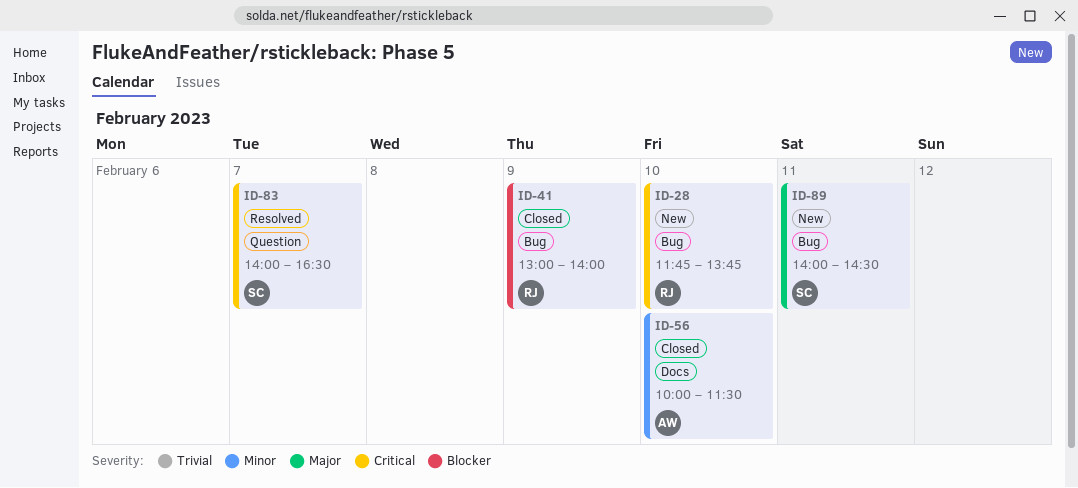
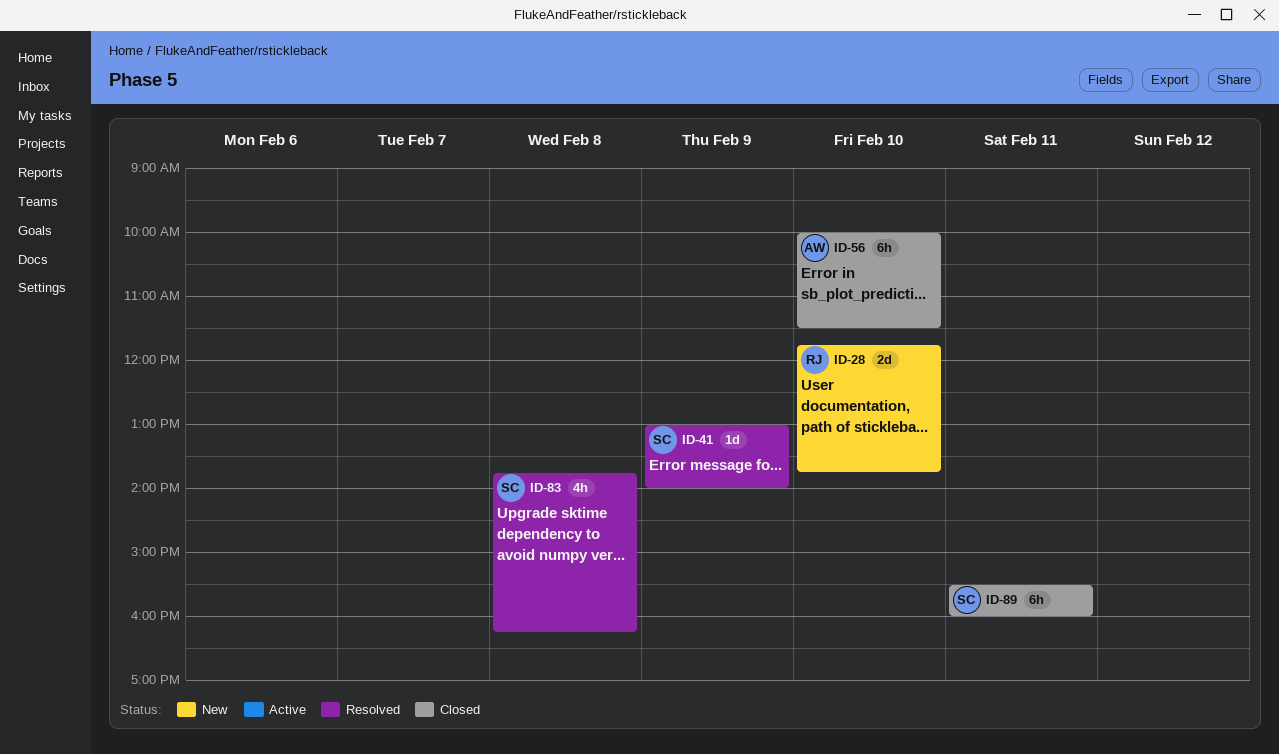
ID-41, status: Closed -> Resolved
ID-41, owner: RJ -> SC
ID-83, day: Feb 7 -> Feb 8
ID-83, begins: 14:00 -> 13:45
ID-83, ends: 16:30 -> 16:15
ID-89, status: New -> Closed
ID-89, begins: 14:00 -> 15:30
ID-89, ends: 14:30 -> 16:00

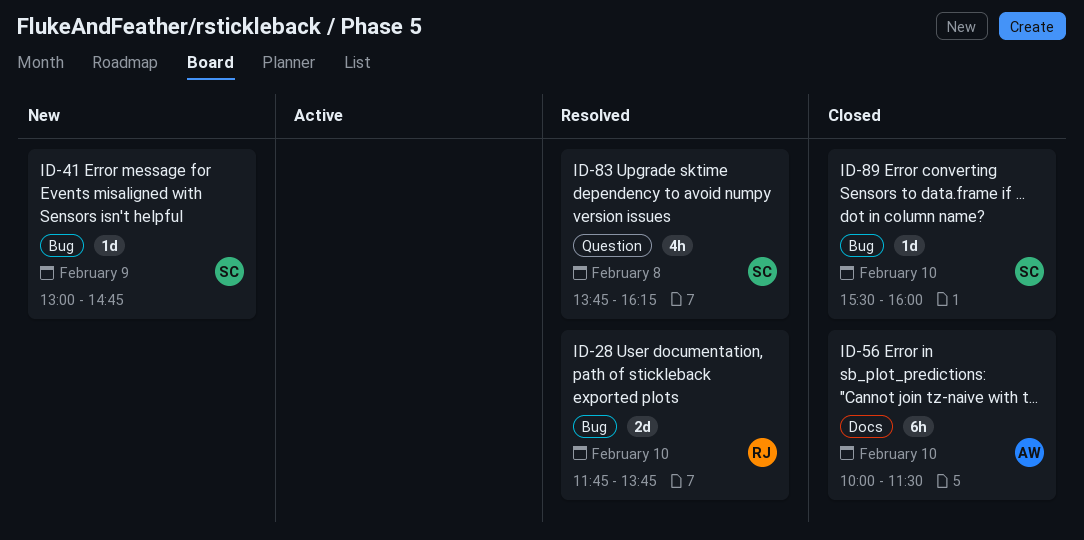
ID-28, status: New -> Resolved
ID-41, status: Resolved -> New
ID-41, ends: 14:00 -> 14:45
ID-89, estimate: 6h -> 1d
ID-89, day: Feb 11 -> Feb 10

